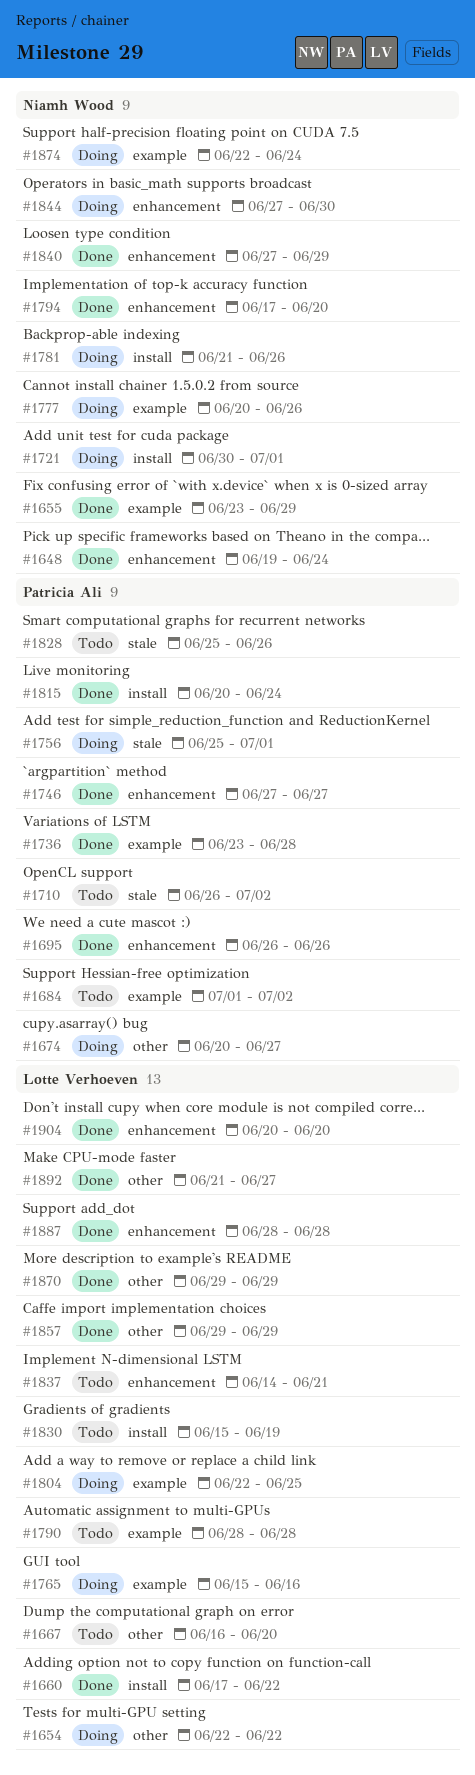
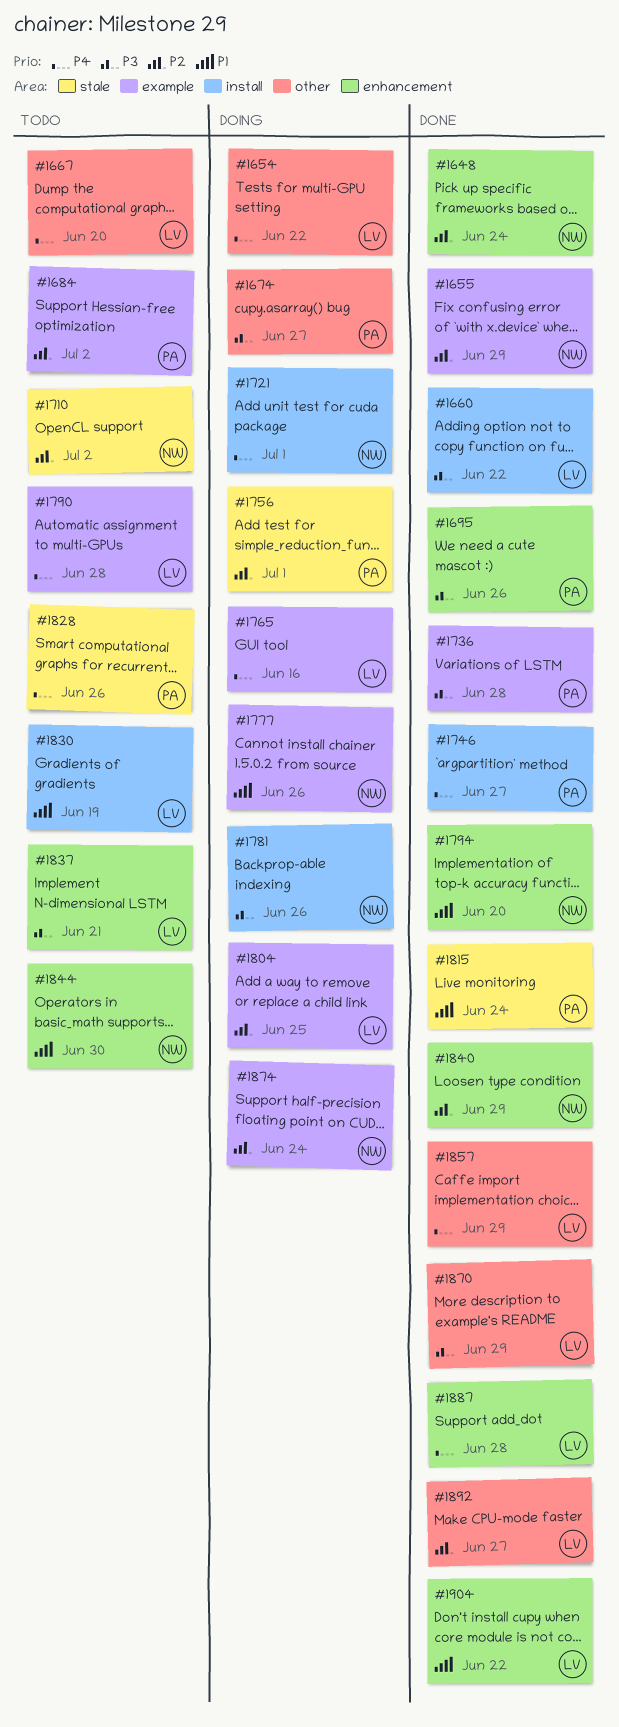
#1710, owner: Patricia Ali -> Niamh Wood
#1746, label: enhancement -> install
#1815, label: install -> stale
#1844, status: Doing -> Todo
#1904, due: Jun 20 -> Jun 22

